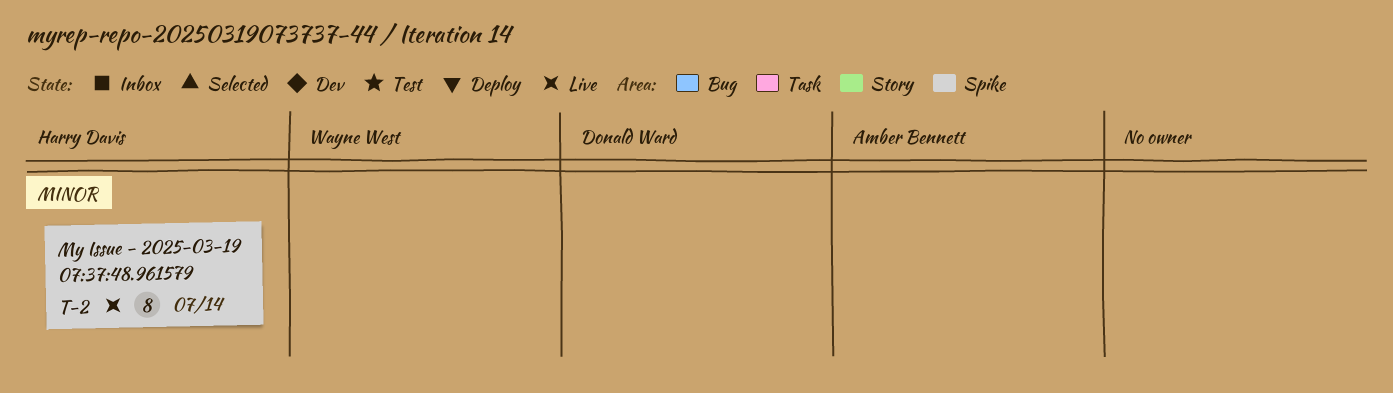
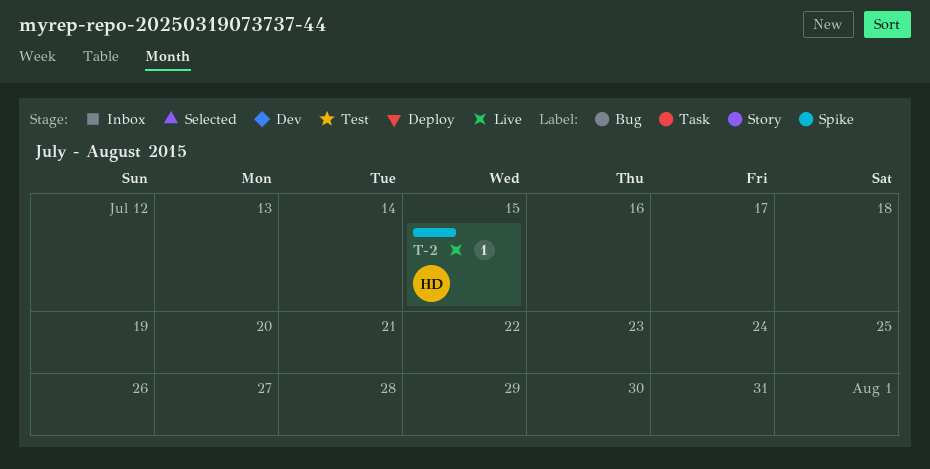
T-2, estimate: 8 -> 1
T-2, due: Jul 14 -> Jul 15

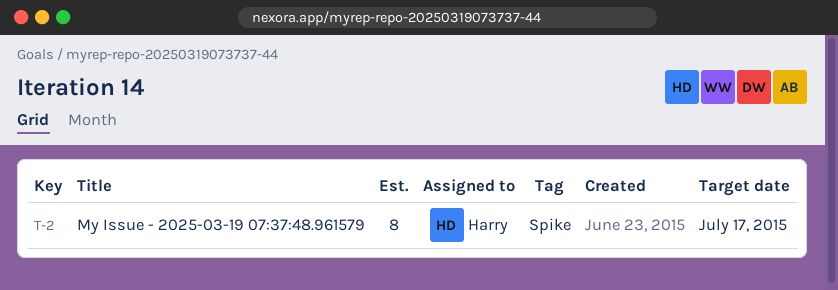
T-2, estimate: 1 -> 8
T-2, due: Jul 15 -> Jul 17

